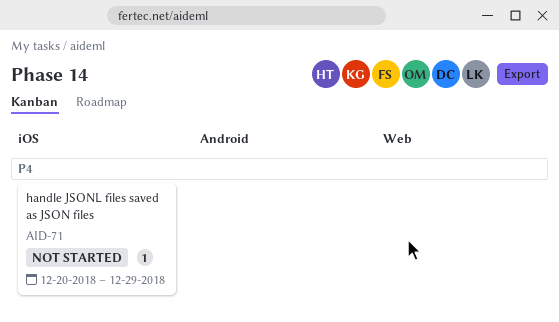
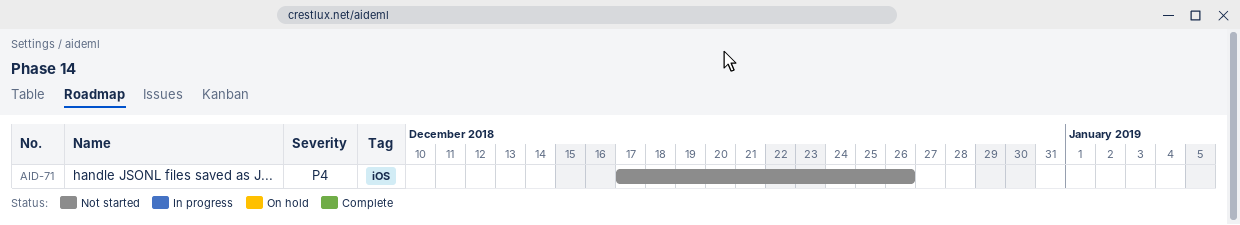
AID-71, start: Dec 20 -> Dec 17
AID-71, due: Dec 29 -> Dec 26

